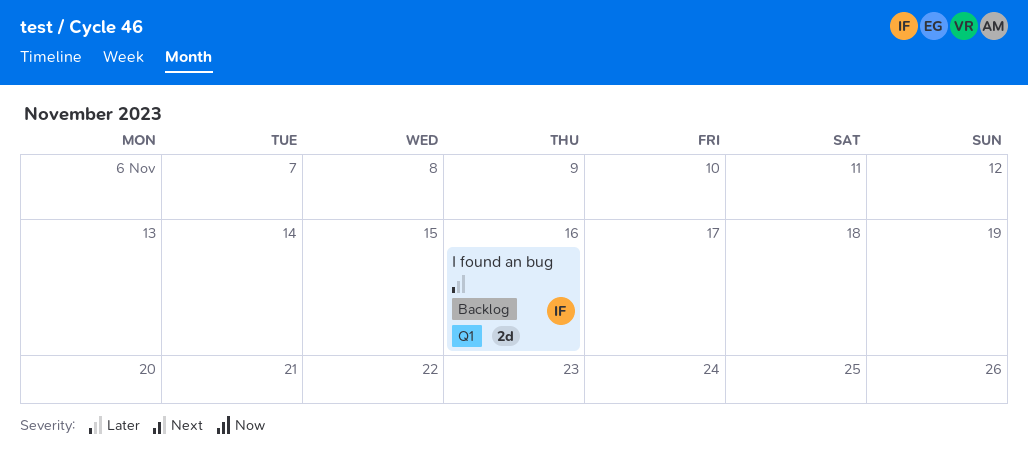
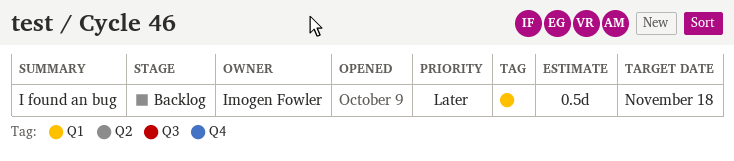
I found an bug, estimate: 2d -> 0.5d
I found an bug, due: Nov 16 -> Nov 18

